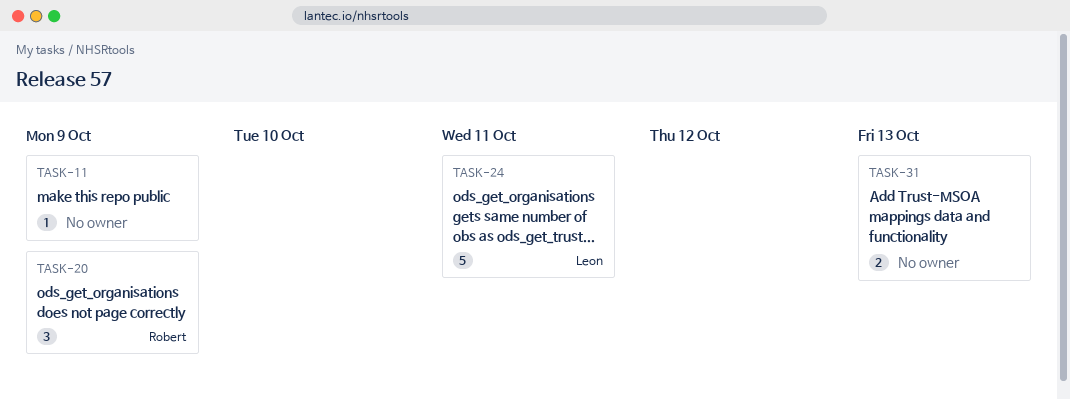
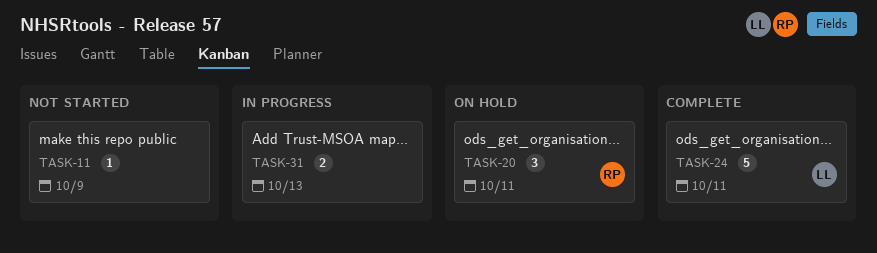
TASK-20, due: Oct 9 -> Oct 11

